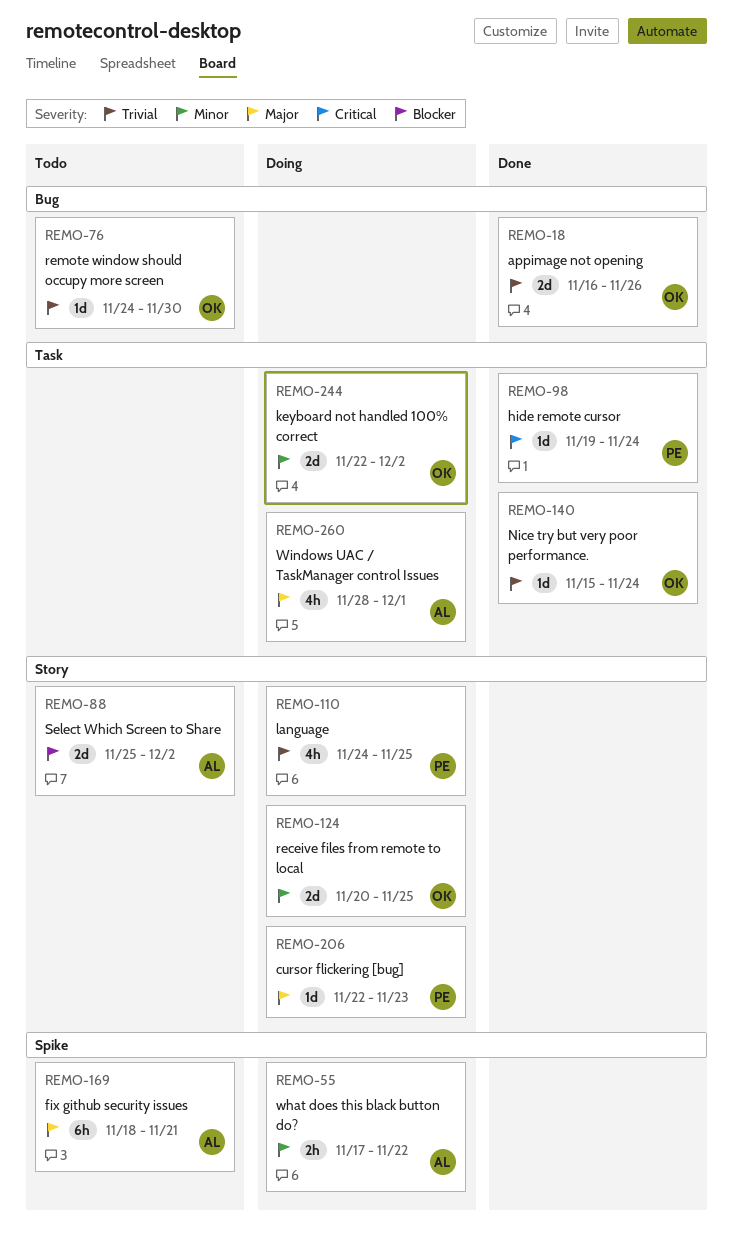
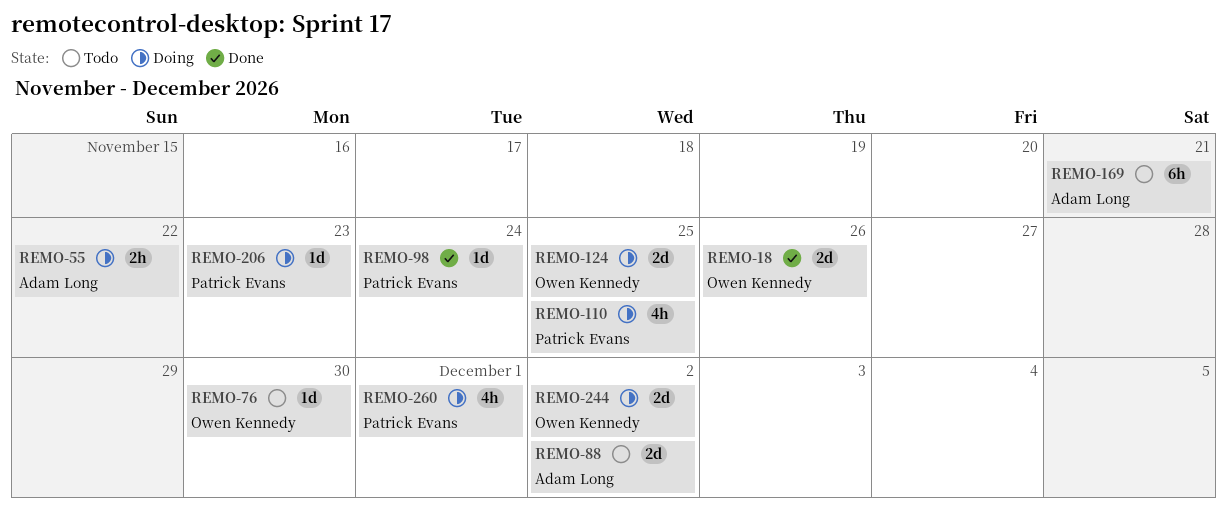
REMO-140: present -> none
REMO-260, owner: Adam Long -> Patrick Evans

